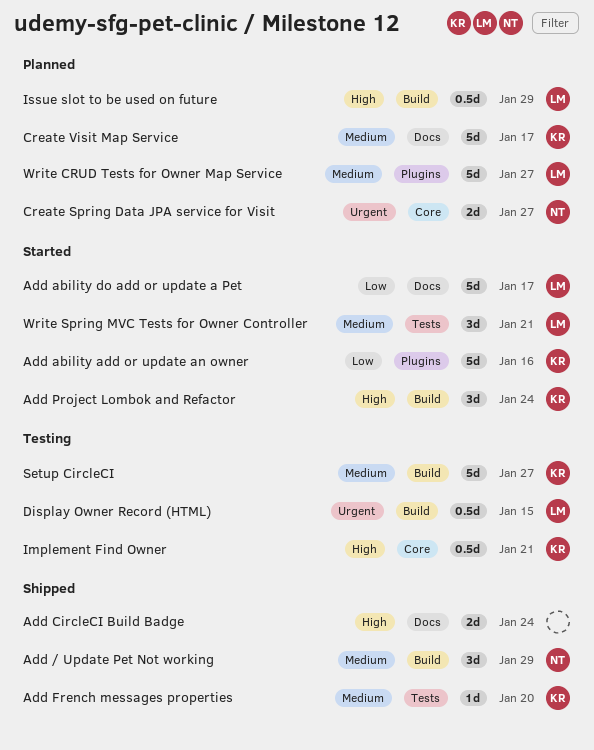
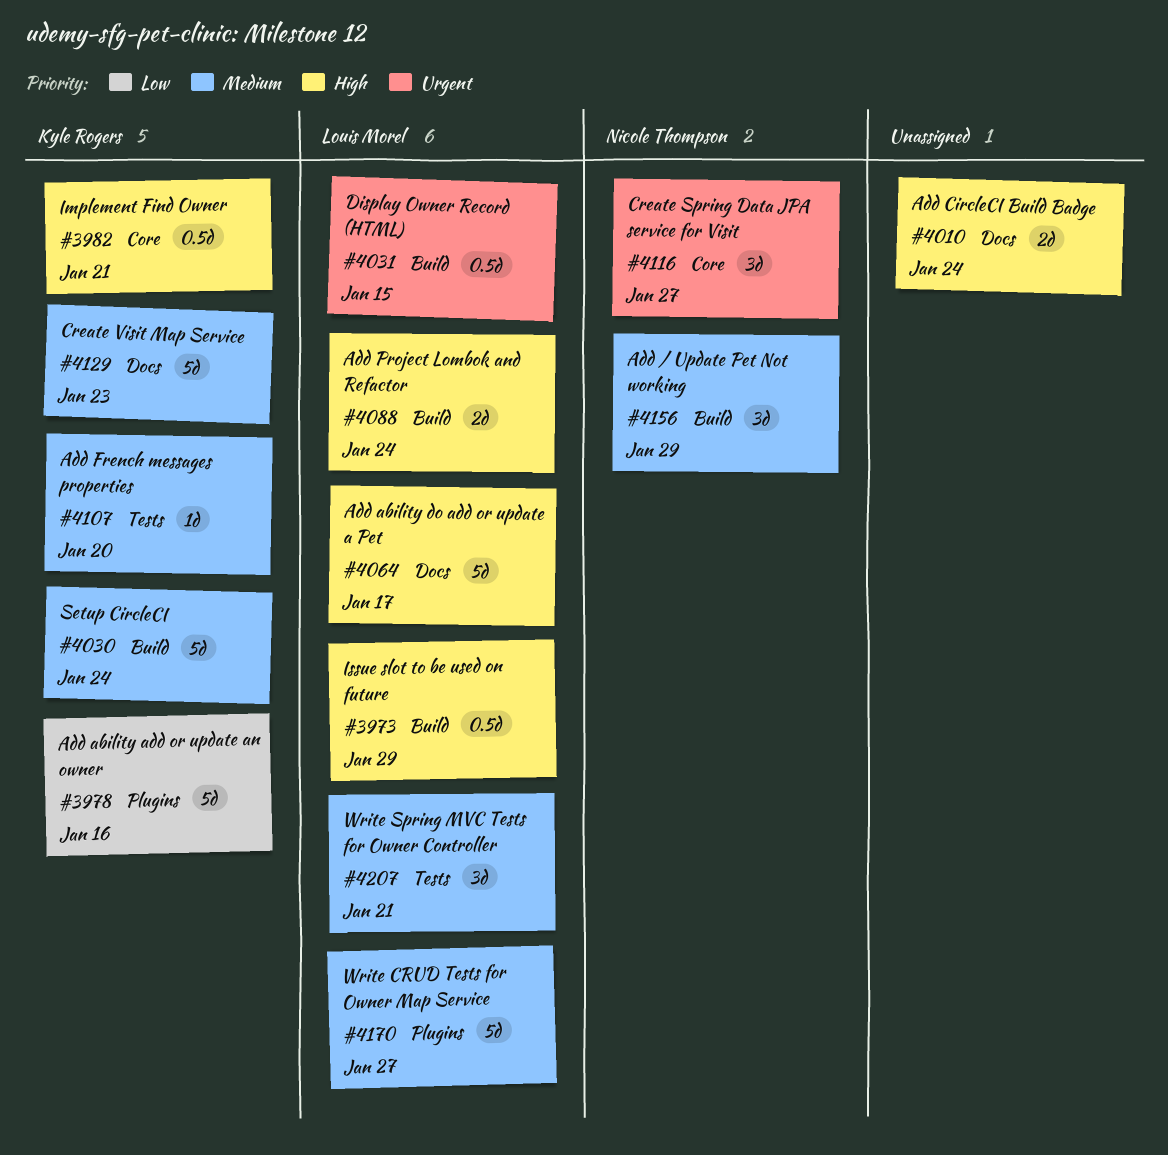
Add ability do add or update a Pet, priority: Low -> High
Add Project Lombok and Refactor, owner: Kyle Rogers -> Louis Morel
Add Project Lombok and Refactor, estimate: 3d -> 2d
Create Spring Data JPA service for Visit, estimate: 2d -> 3d
Create Visit Map Service, due: Jan 17 -> Jan 23
Setup CircleCI, due: Jan 27 -> Jan 24

